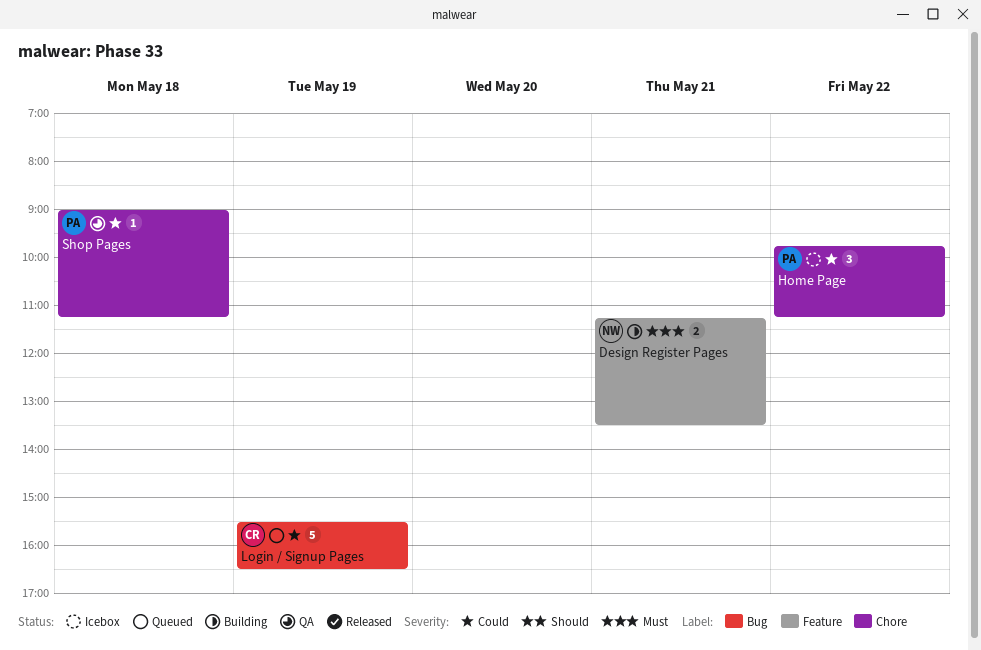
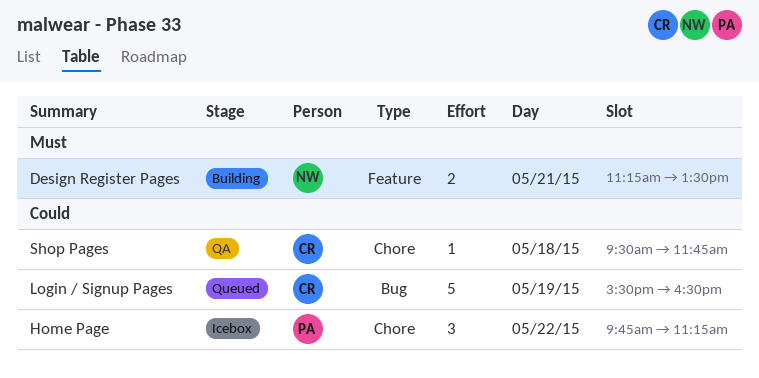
Shop Pages, owner: PA -> CR
Shop Pages, begins: 09:00 -> 09:30
Shop Pages, ends: 11:15 -> 11:45

